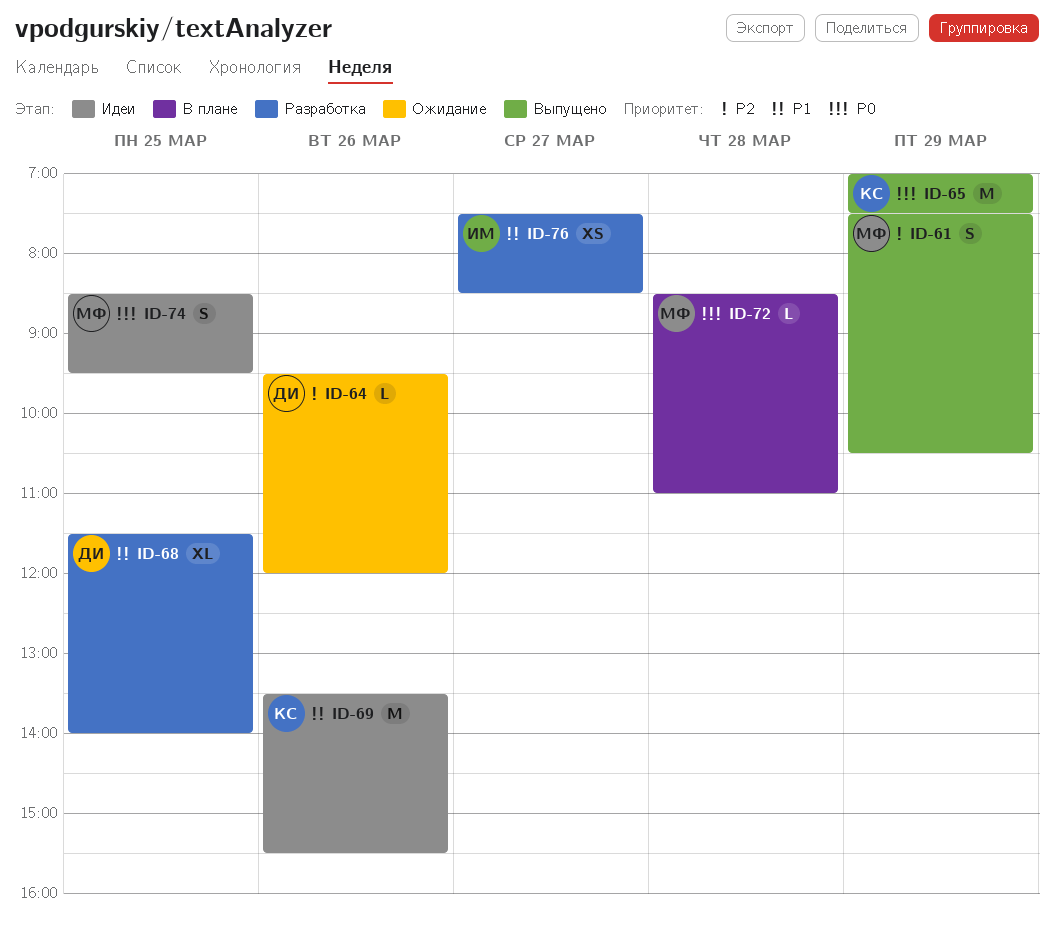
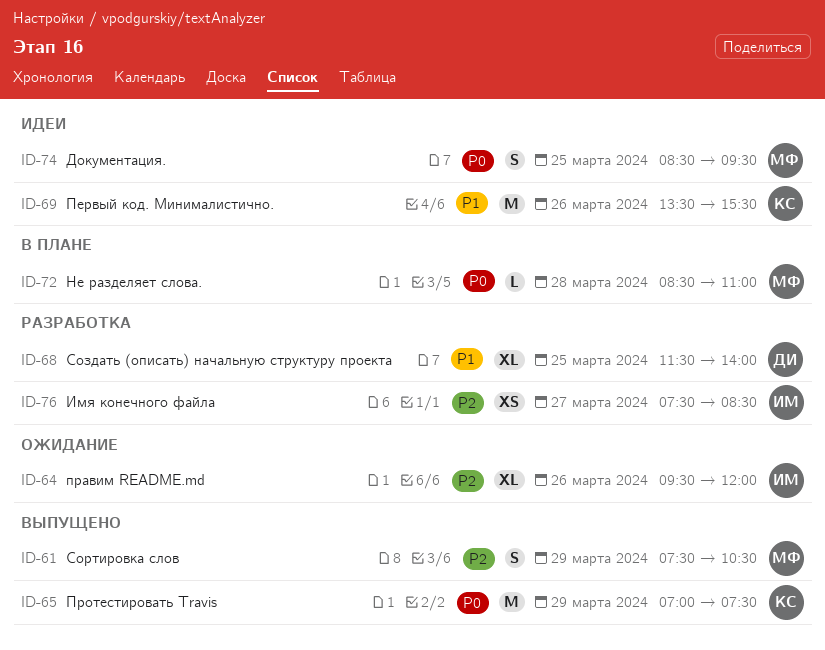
ID-64, owner: ДИ -> ИМ
ID-64, estimate: L -> XL
ID-76, priority: P1 -> P2

